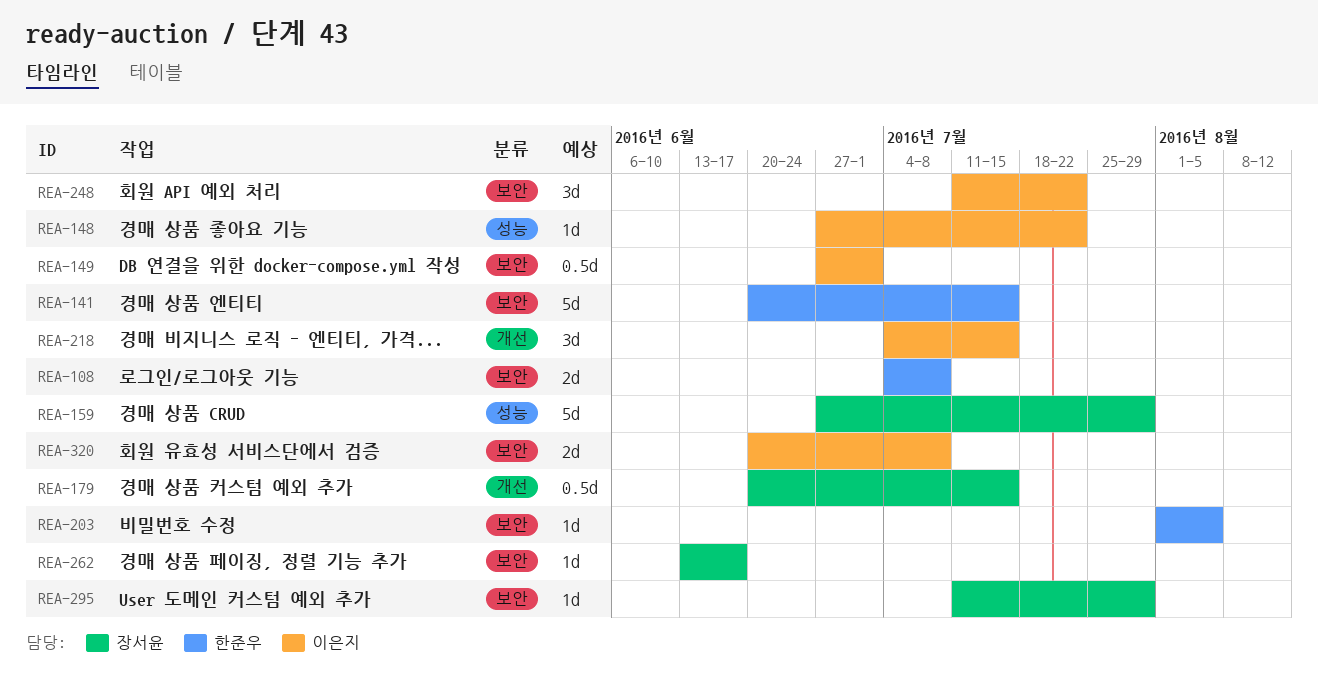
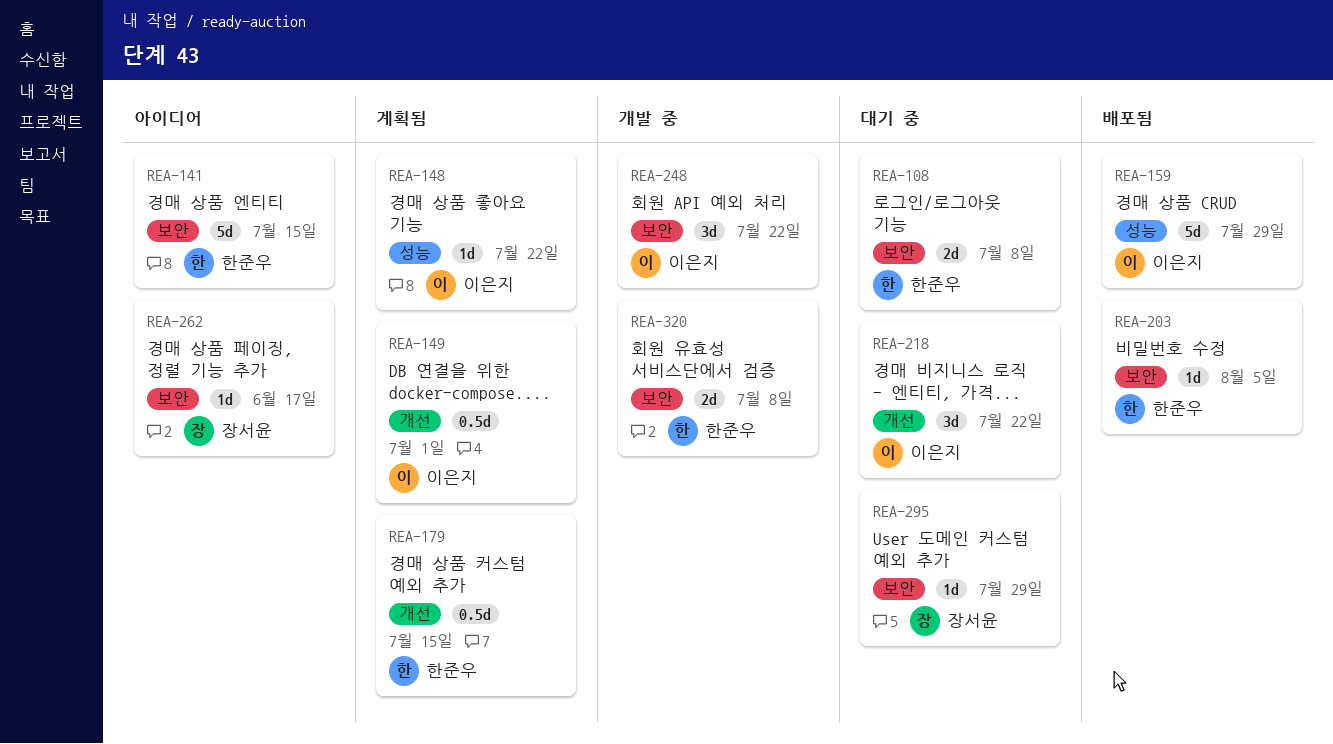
REA-149, label: 보안 -> 개선
REA-159, owner: 장서윤 -> 이은지
REA-179, owner: 장서윤 -> 한준우
REA-218, due: Jul 15 -> Jul 22
REA-320, owner: 이은지 -> 한준우

